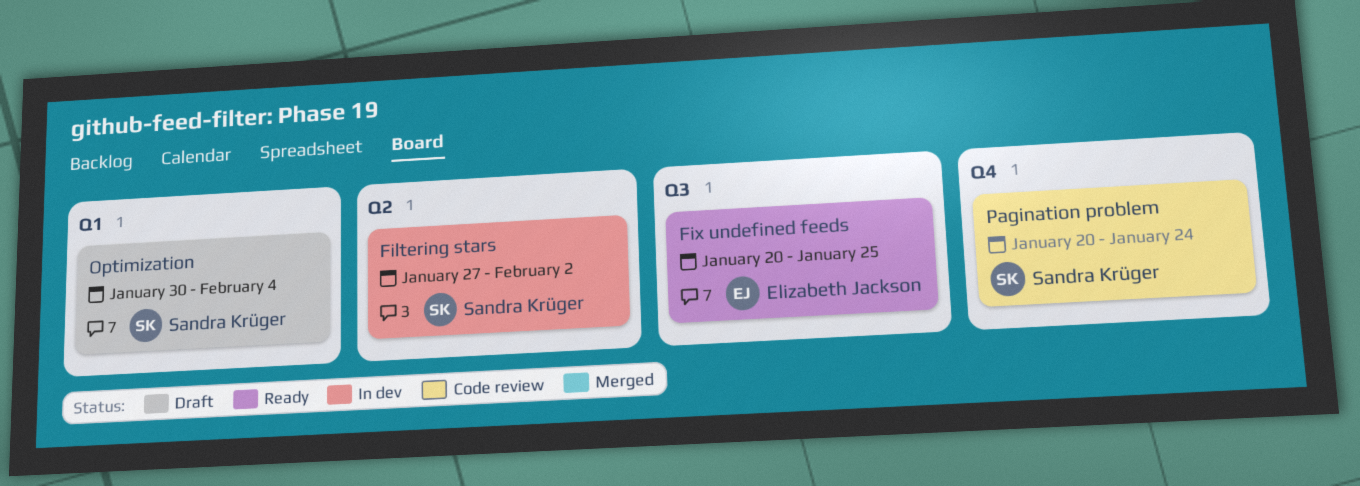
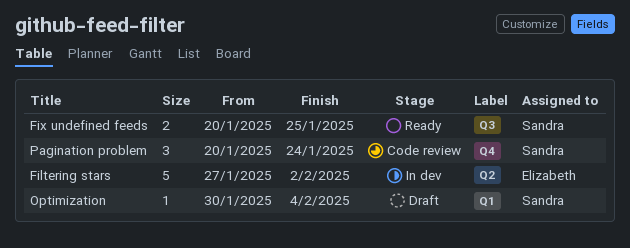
Filtering stars, owner: Sandra Krüger -> Elizabeth Jackson
Fix undefined feeds, owner: Elizabeth Jackson -> Sandra Krüger

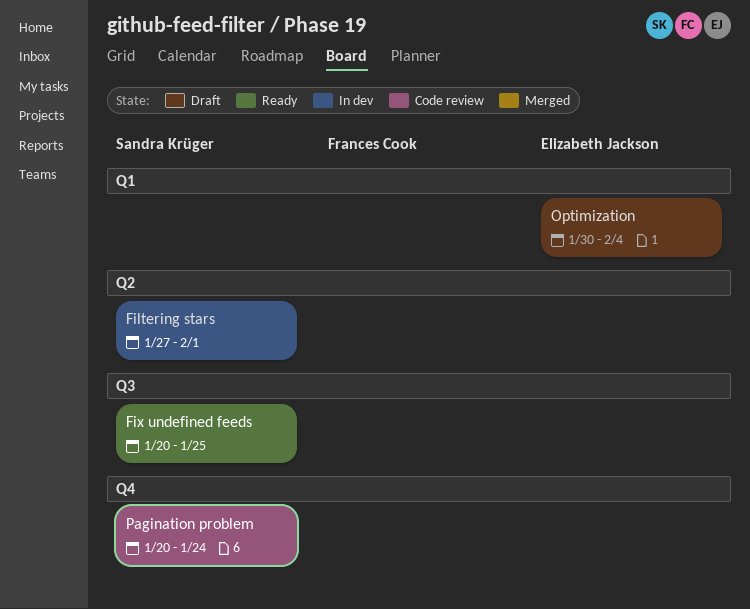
Filtering stars, owner: Elizabeth Jackson -> Sandra Krüger
Filtering stars, due: Feb 2 -> Feb 1
Optimization, owner: Sandra Krüger -> Elizabeth Jackson

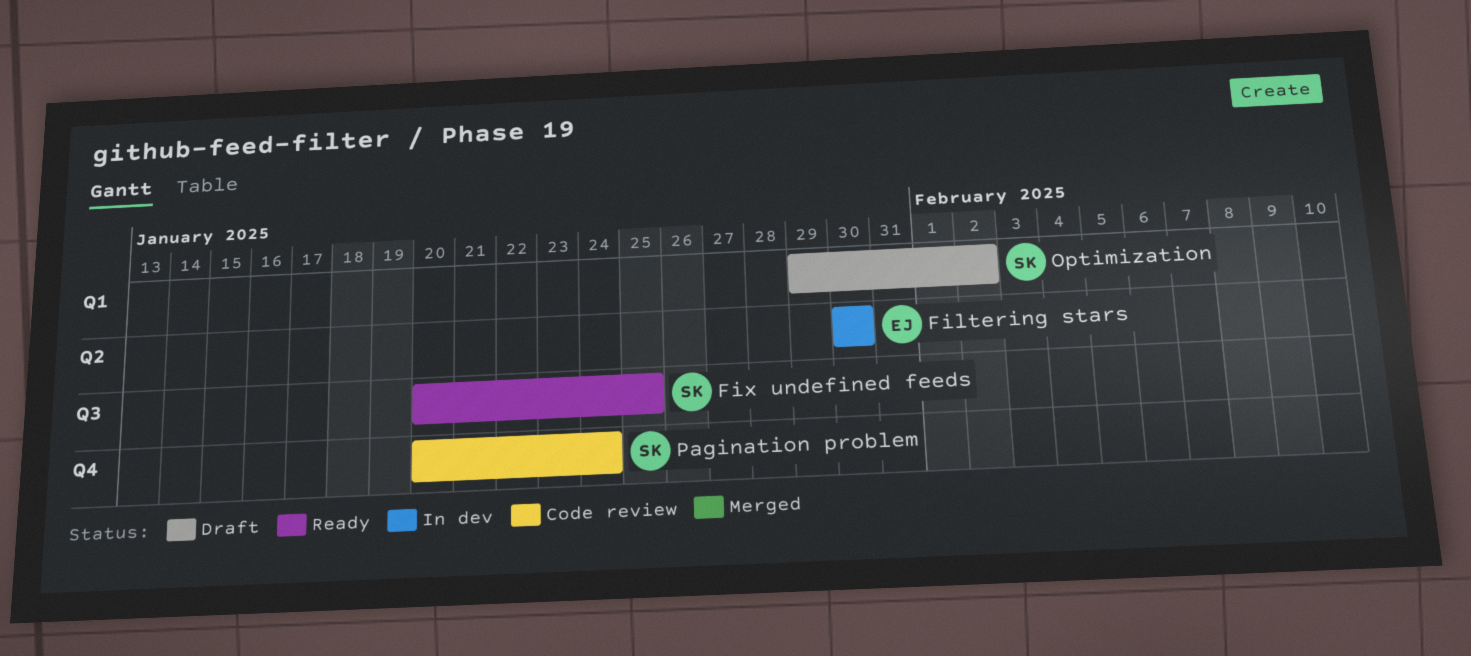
Filtering stars, owner: Sandra Krüger -> Elizabeth Jackson
Filtering stars, start: Jan 27 -> Jan 30
Filtering stars, due: Feb 1 -> Jan 30
Optimization, owner: Elizabeth Jackson -> Sandra Krüger
Optimization, start: Jan 30 -> Jan 29
Optimization, due: Feb 4 -> Feb 2

